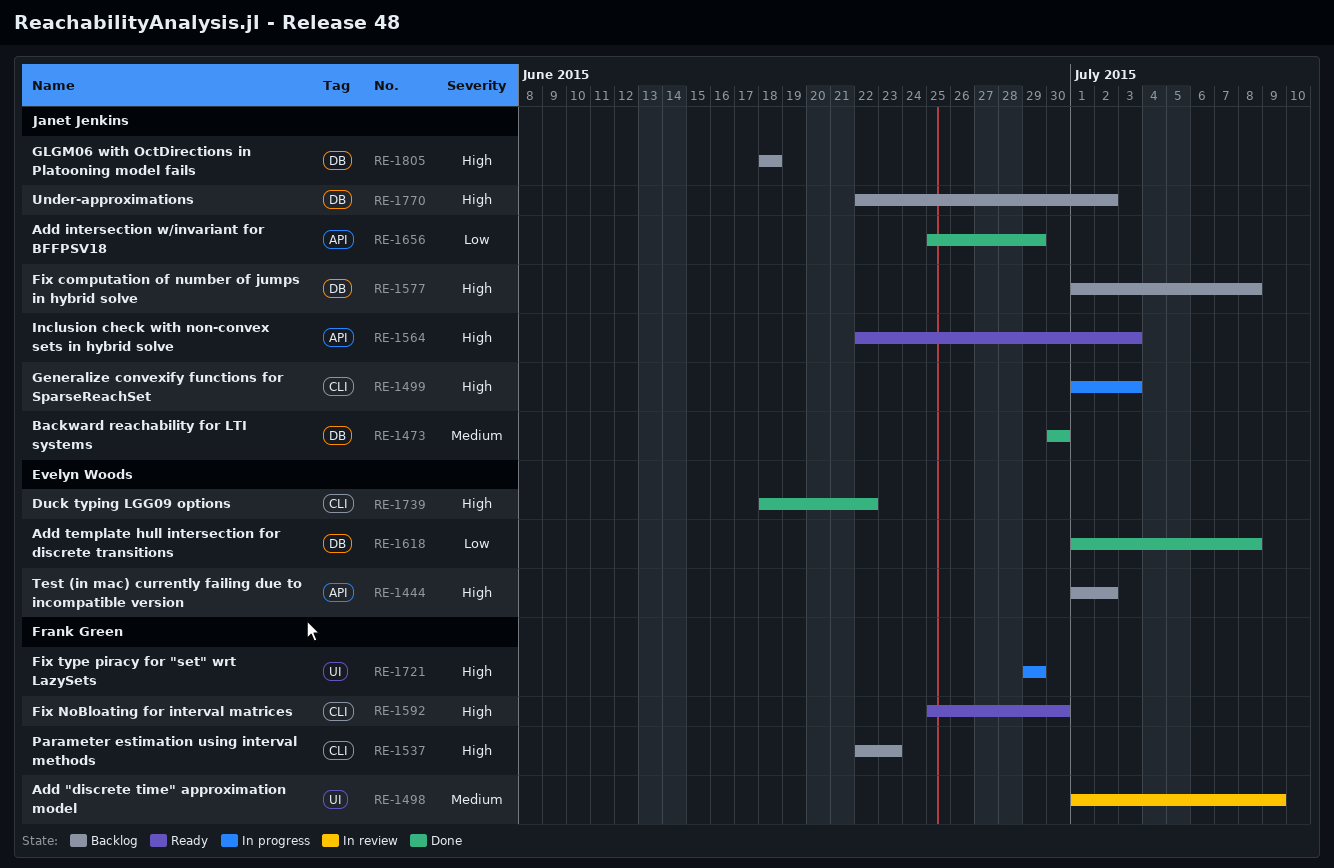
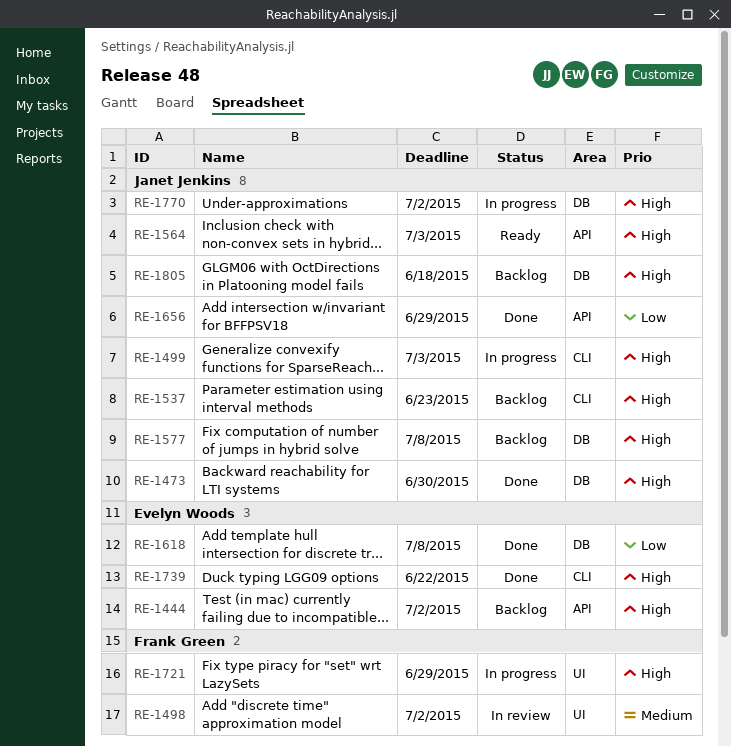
RE-1473, priority: Medium -> High
RE-1498, due: Jul 9 -> Jul 2
RE-1537, owner: Frank Green -> Janet Jenkins
RE-1592: present -> none
RE-1770, status: Backlog -> In progress

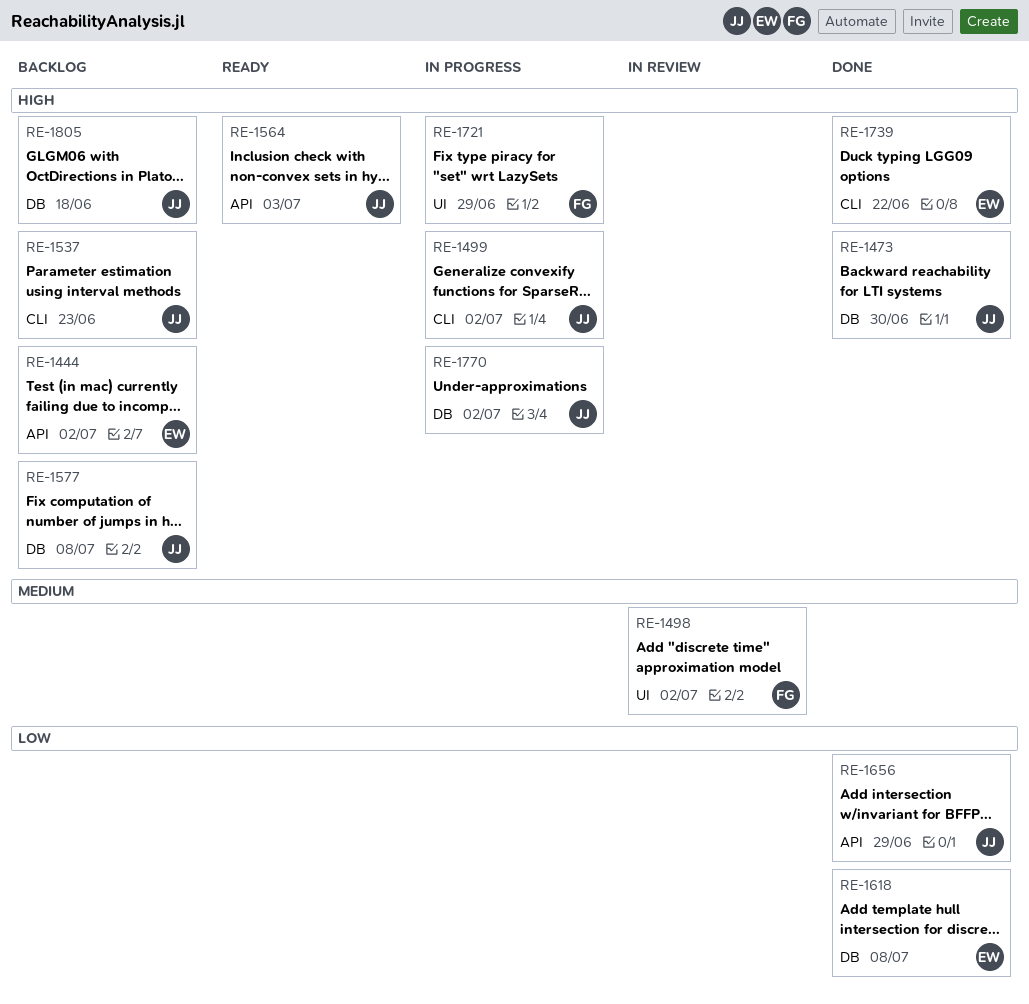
RE-1499, due: Jul 3 -> Jul 2

